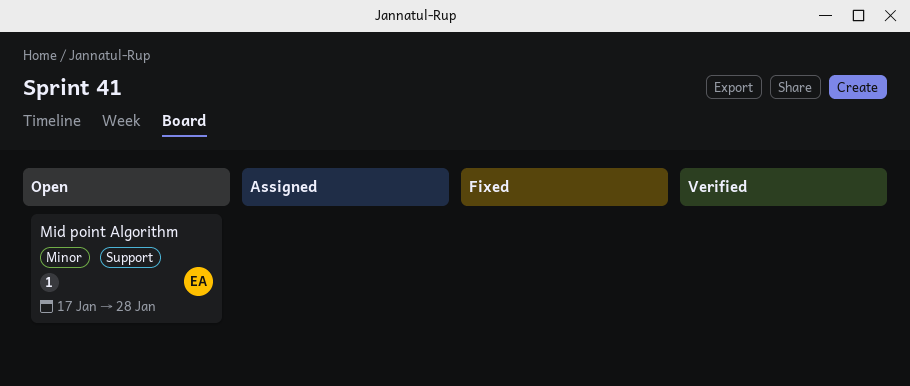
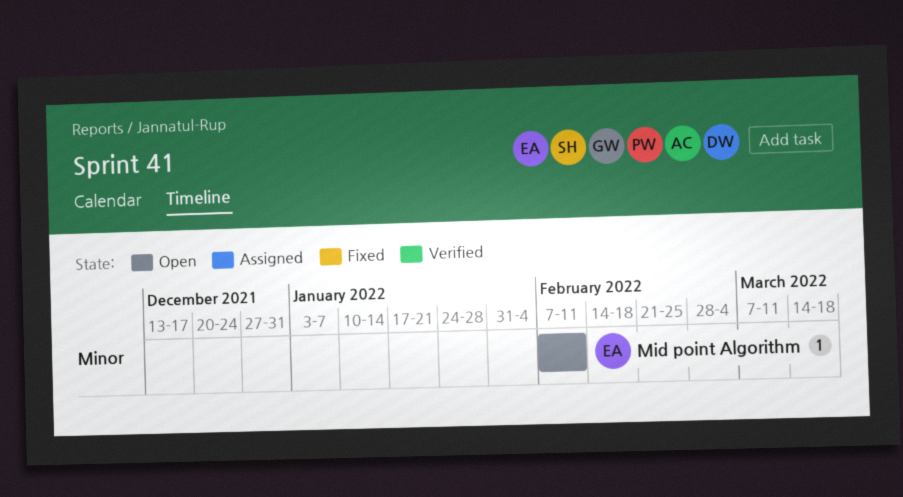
Mid point Algorithm, start: Jan 17 -> Feb 7
Mid point Algorithm, due: Jan 28 -> Feb 11

